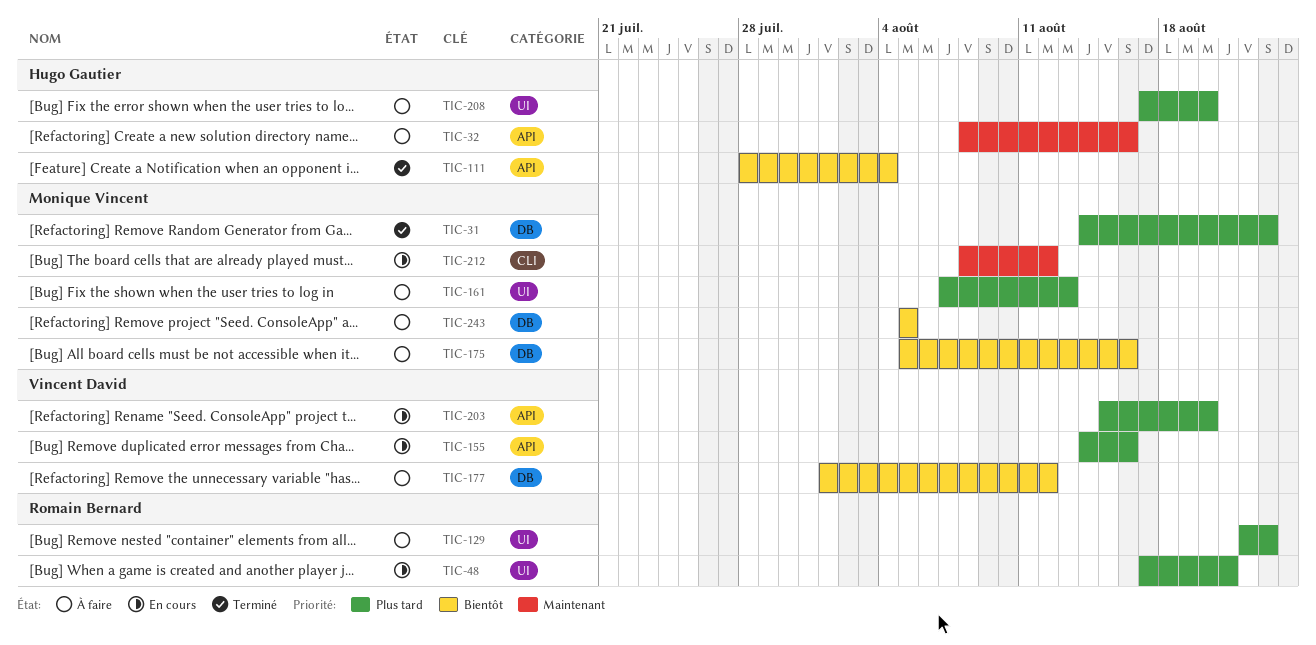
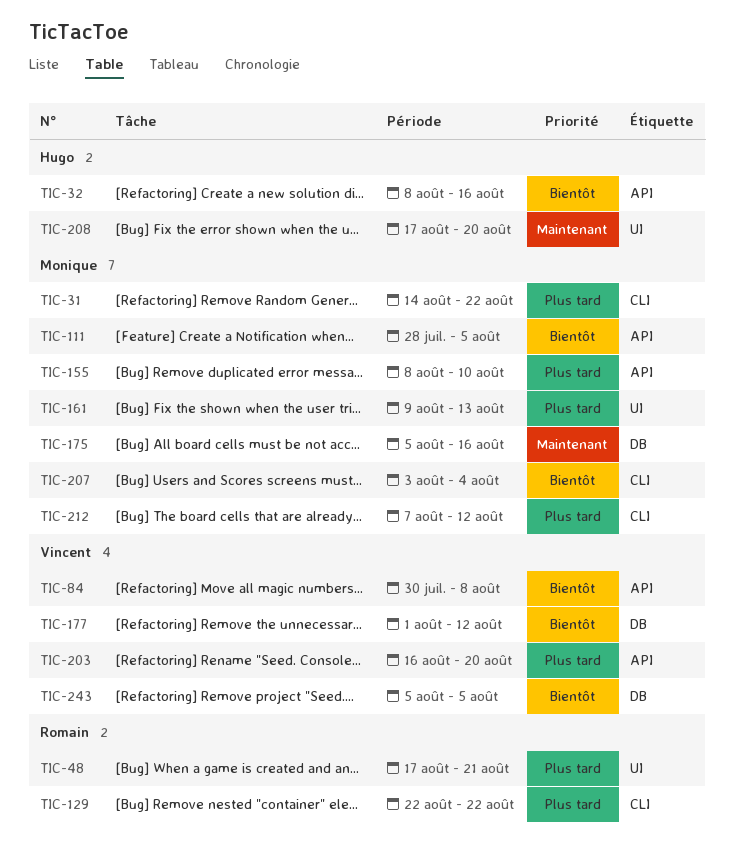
TIC-31, label: DB -> CLI
TIC-31, due: Aug 23 -> Aug 22
TIC-32, priority: Maintenant -> Bientôt
TIC-84: none -> present
TIC-111, owner: Hugo Gautier -> Monique Vincent
TIC-111, due: Aug 4 -> Aug 5
TIC-129, label: UI -> CLI
TIC-129, due: Aug 23 -> Aug 22
TIC-155, owner: Vincent David -> Monique Vincent
TIC-155, start: Aug 14 -> Aug 8
TIC-155, due: Aug 16 -> Aug 10
TIC-161, start: Aug 7 -> Aug 9
TIC-175, priority: Bientôt -> Maintenant
TIC-203, start: Aug 15 -> Aug 16
TIC-207: none -> present
TIC-208, priority: Plus tard -> Maintenant
TIC-212, priority: Maintenant -> Plus tard
TIC-212, start: Aug 8 -> Aug 7
TIC-243, owner: Monique Vincent -> Vincent David

